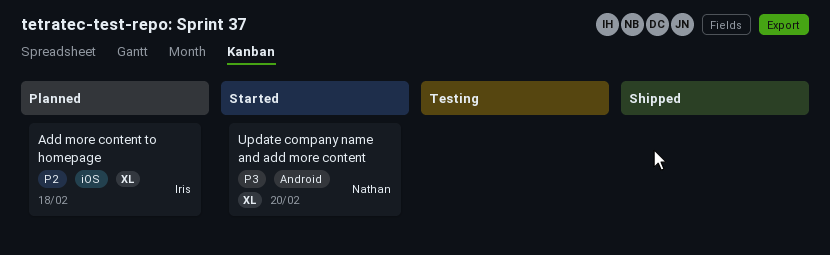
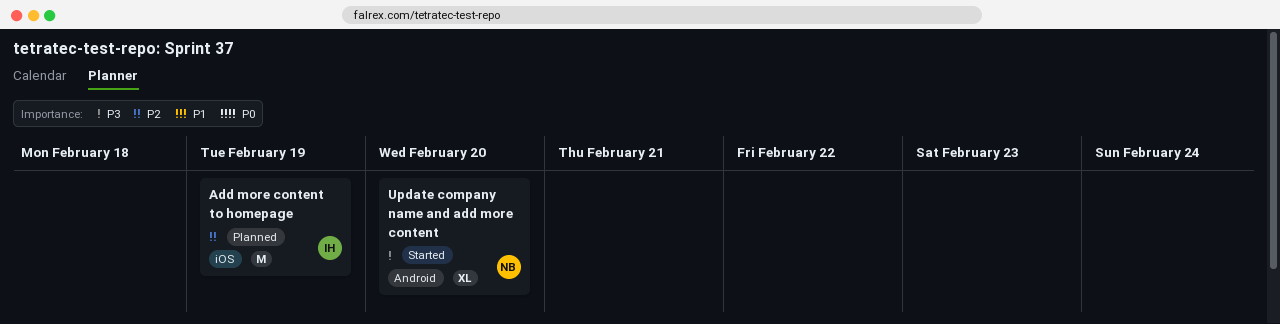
Add more content to homepage, estimate: XL -> M
Add more content to homepage, due: Feb 18 -> Feb 19

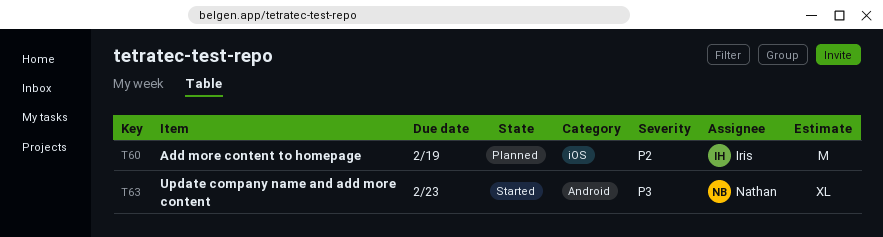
Update company name and add more content, due: Feb 20 -> Feb 23

